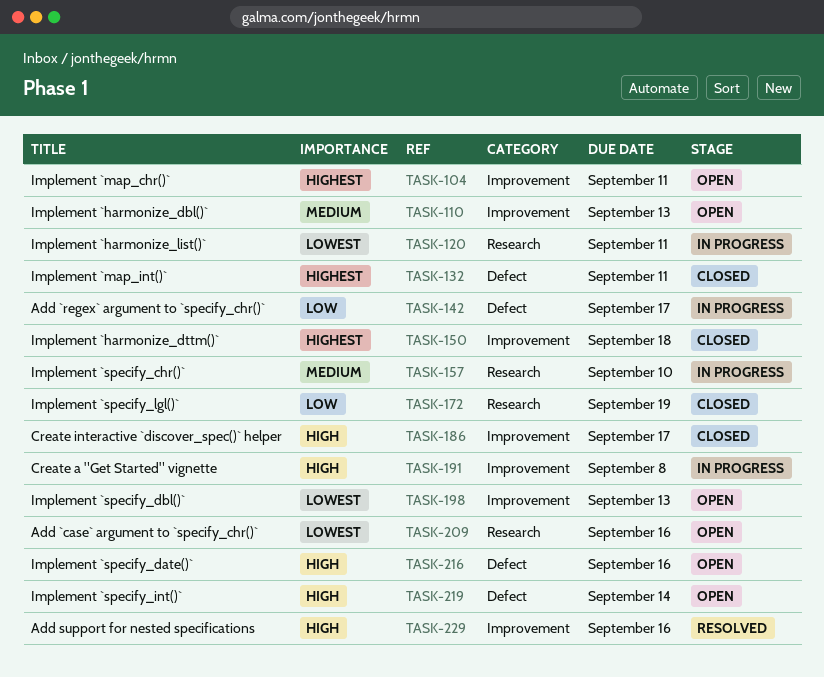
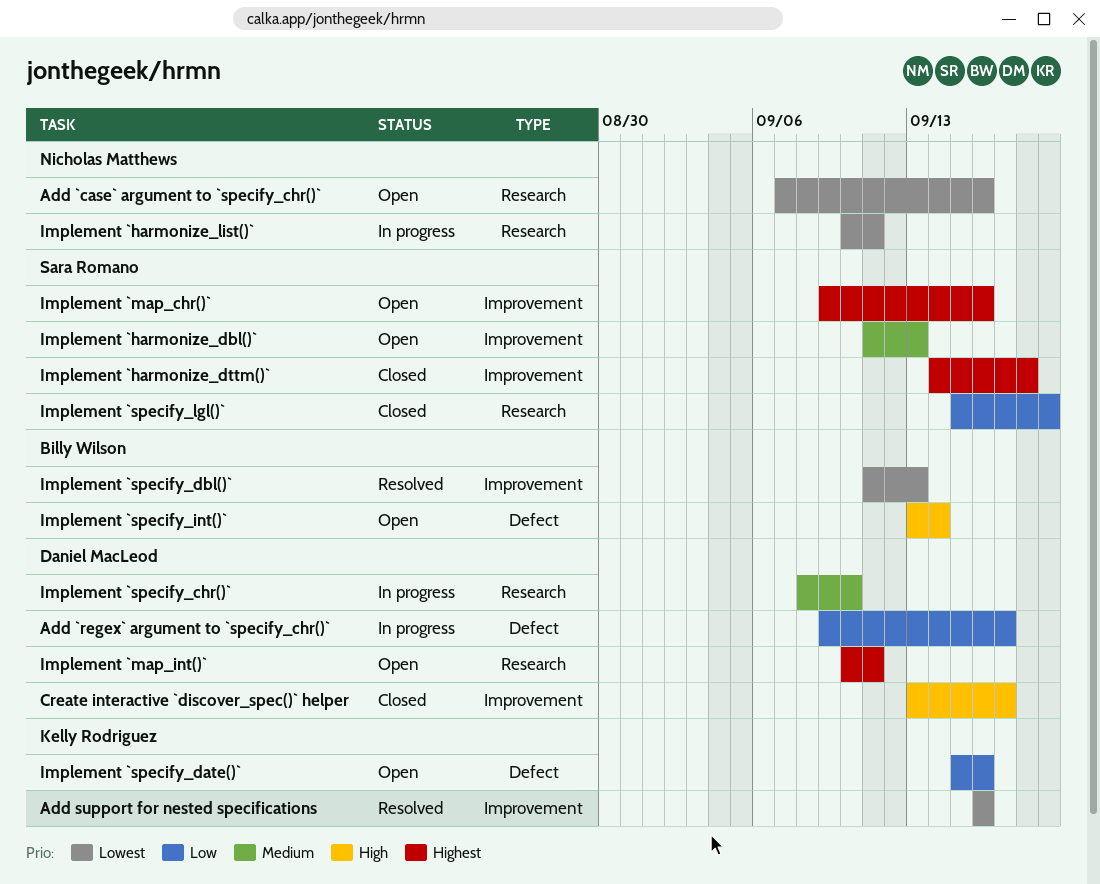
Add support for nested specifications, priority: High -> Lowest
Create a "Get Started" vignette: present -> none
Implement `map_chr()`, due: Sep 11 -> Sep 16
Implement `map_int()`, status: Closed -> Open
Implement `map_int()`, label: Defect -> Research
Implement `specify_date()`, priority: High -> Low
Implement `specify_dbl()`, status: Open -> Resolved

